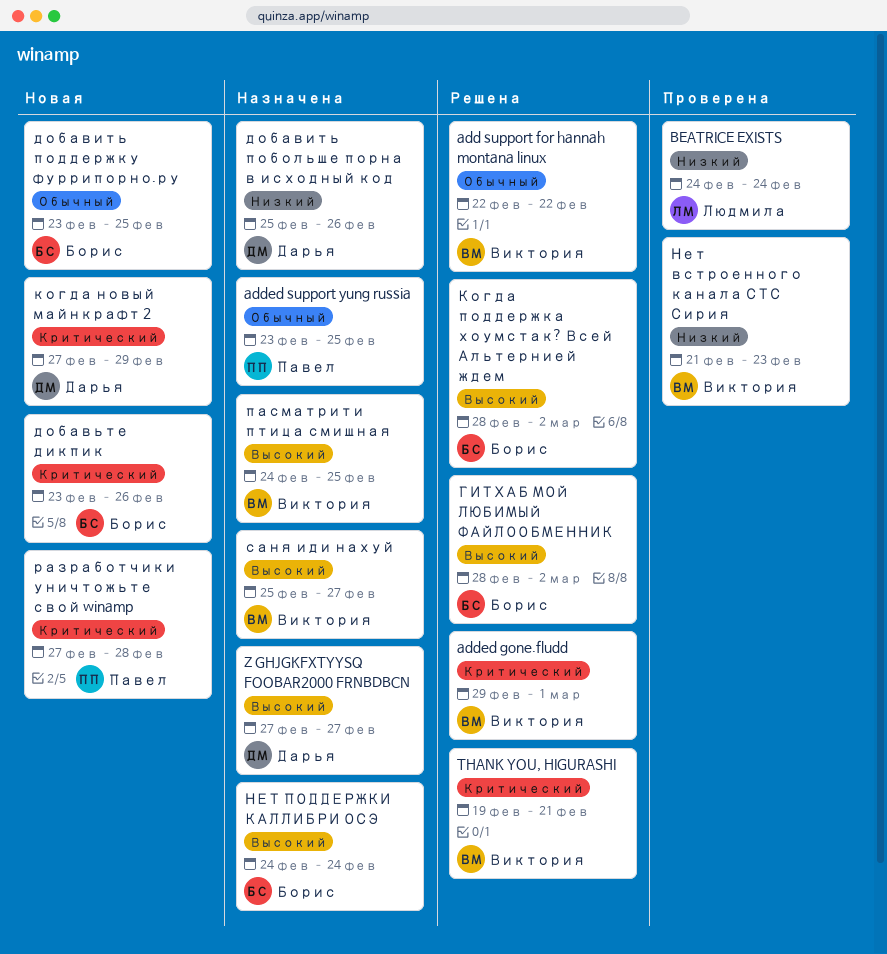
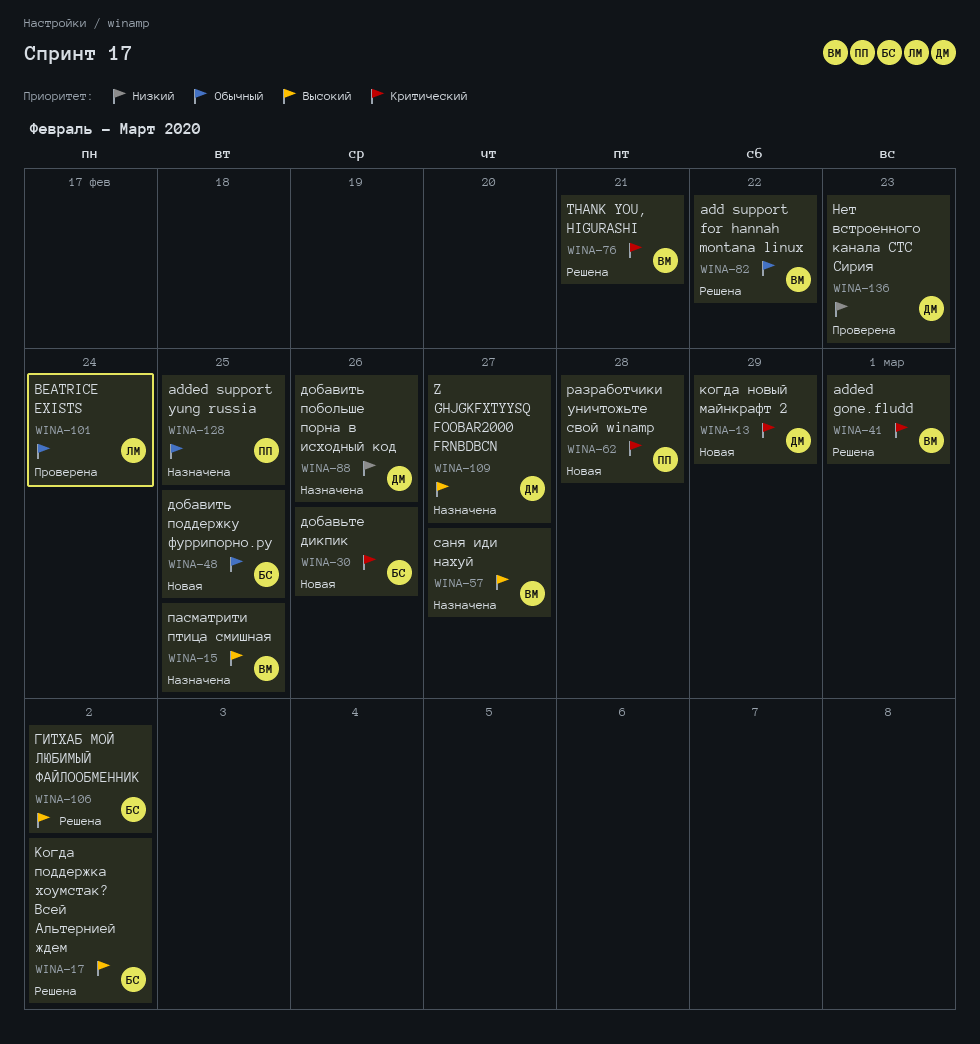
BEATRICE EXISTS, priority: Низкий -> Обычный
Нет встроенного канала СТС Сирия, owner: Виктория -> Дарья
НЕТ ПОДДЕРЖКИ КАЛЛИБРИ ОСЭ: present -> none

